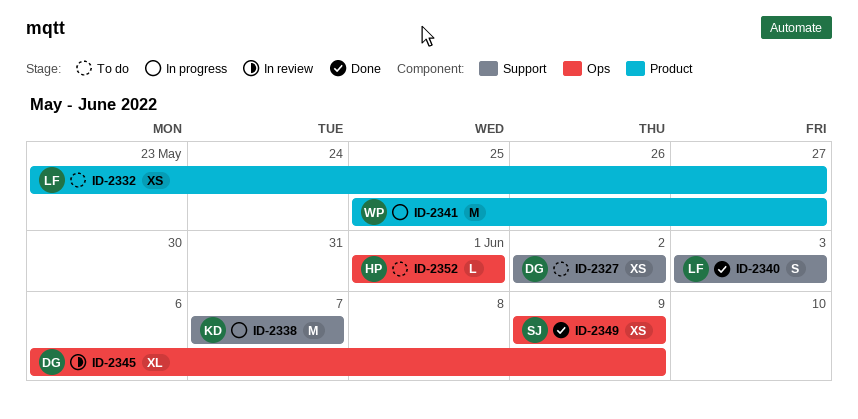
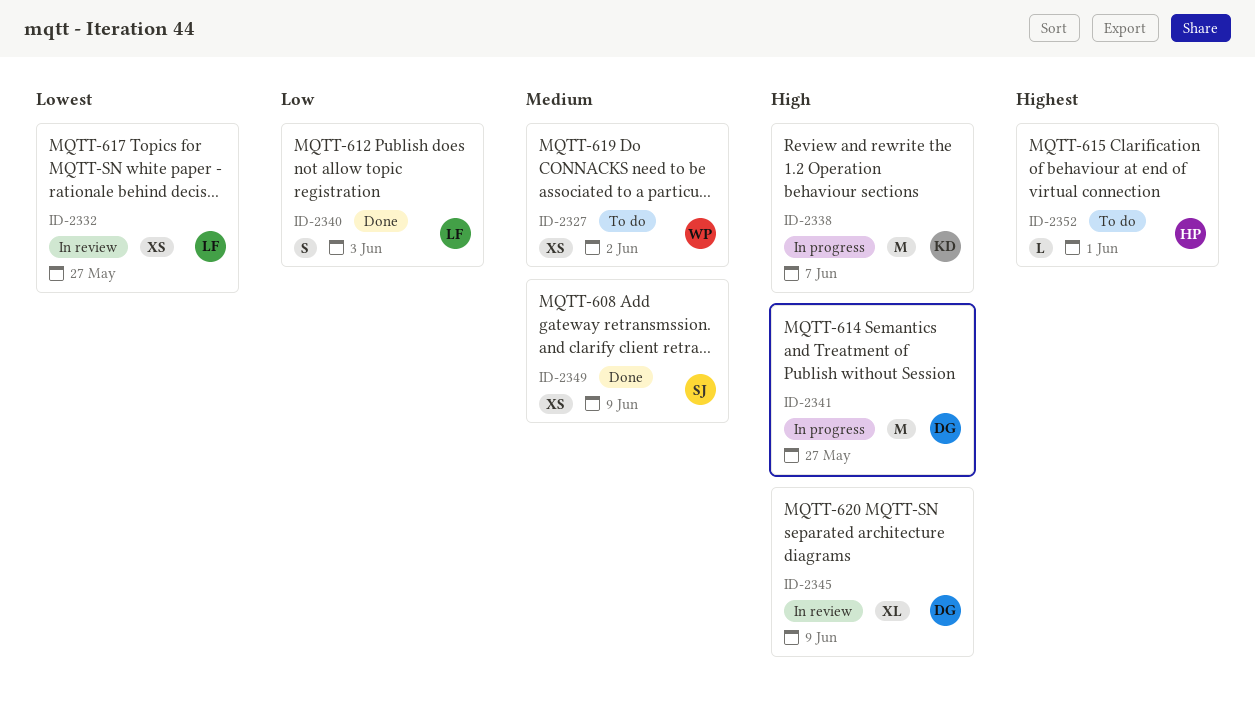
ID-2327, owner: DG -> WP
ID-2332, status: To do -> In review
ID-2341, owner: WP -> DG

